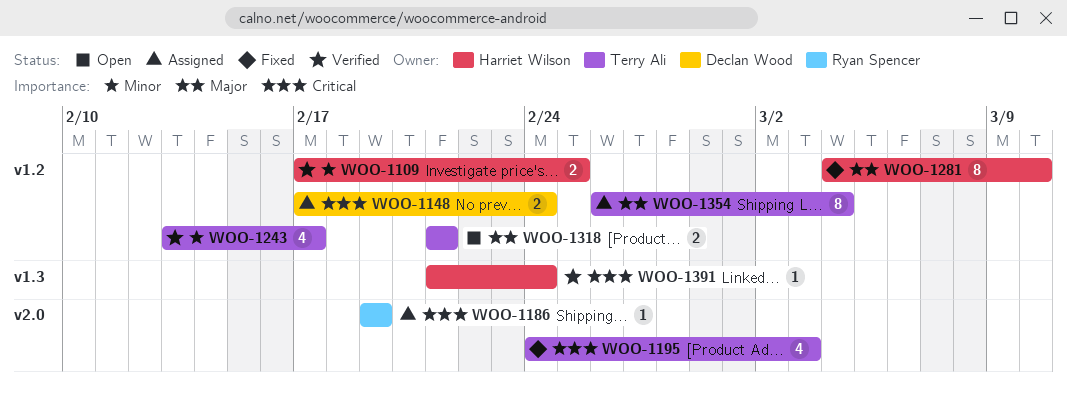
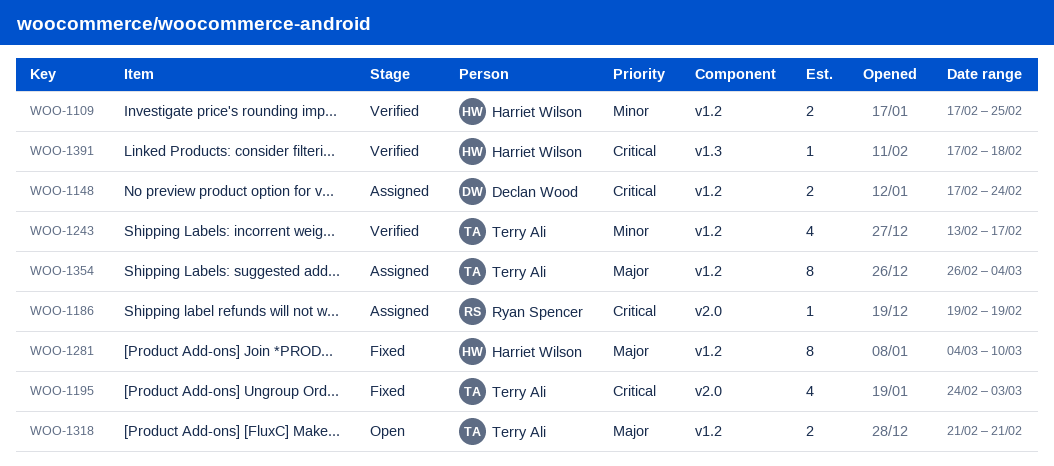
WOO-1391, start: Feb 21 -> Feb 17
WOO-1391, due: Feb 24 -> Feb 18

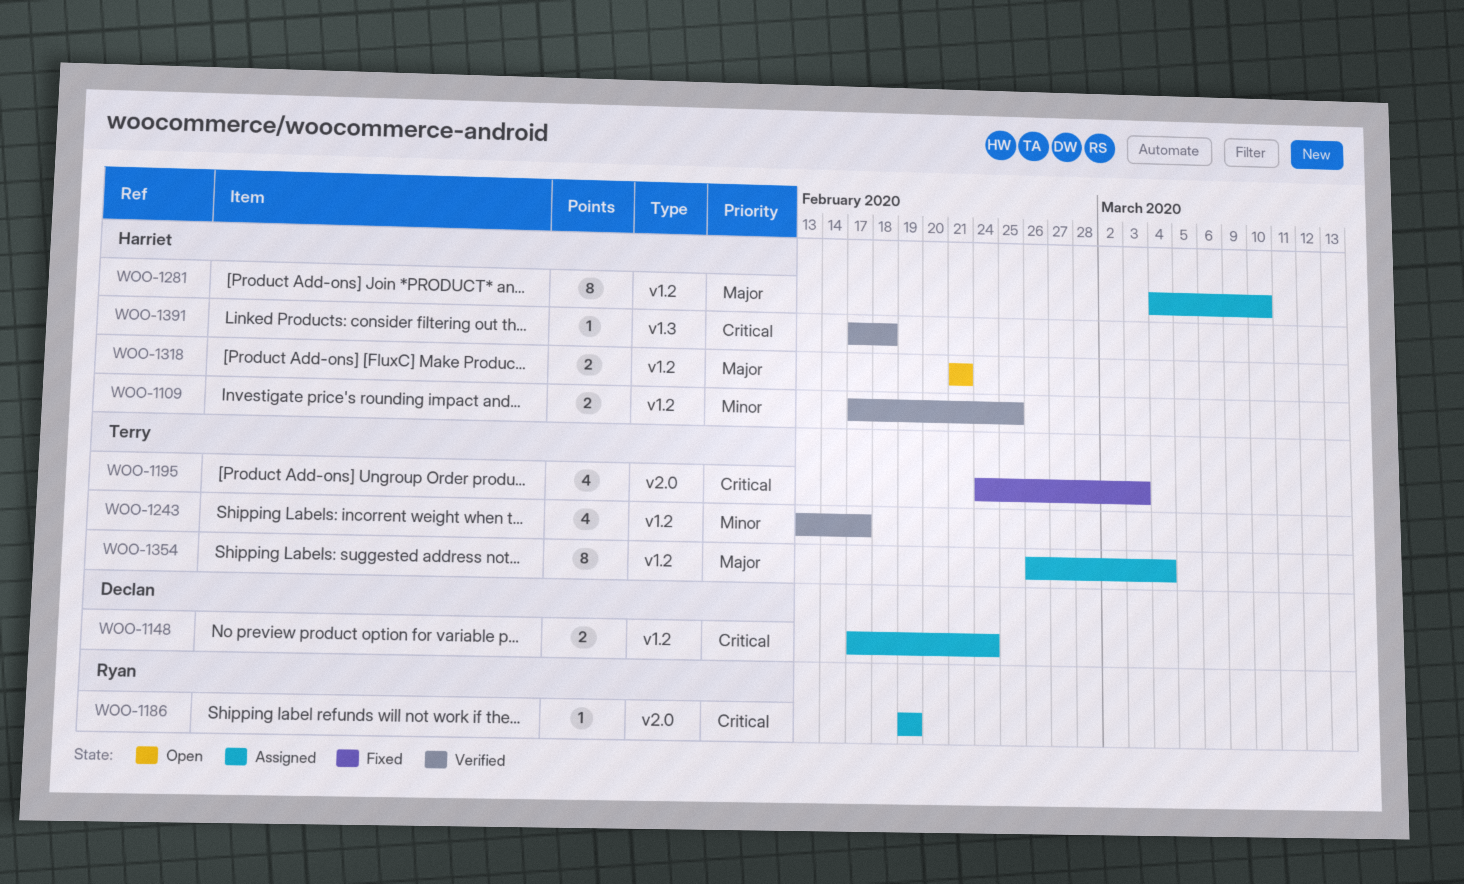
WOO-1281, status: Fixed -> Assigned
WOO-1318, owner: Terry Ali -> Harriet Wilson

